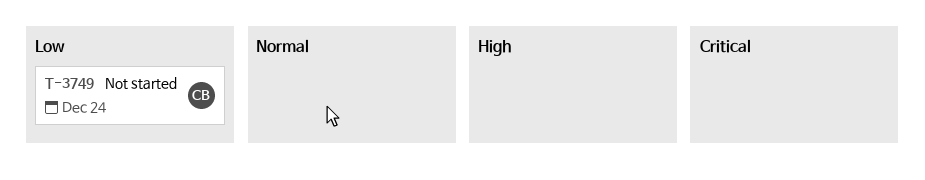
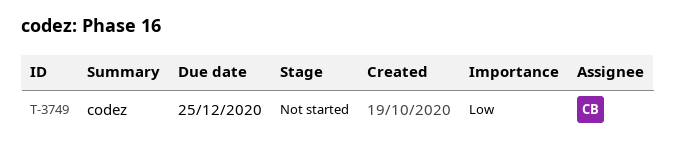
T-3749, due: Dec 24 -> Dec 25

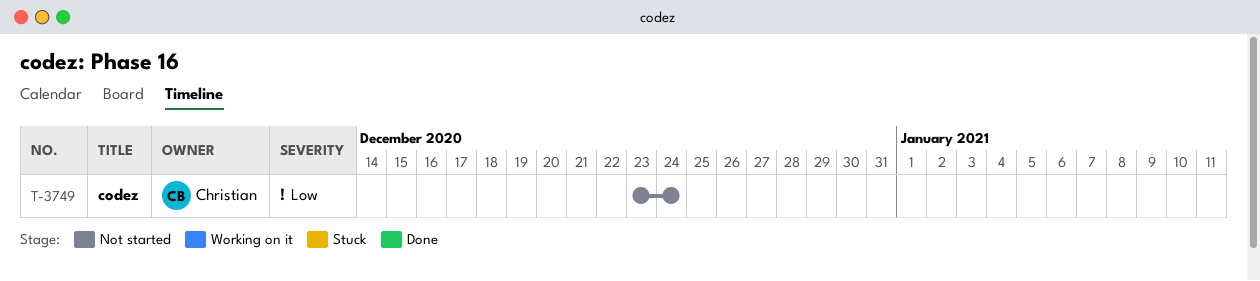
T-3749, due: Dec 25 -> Dec 24

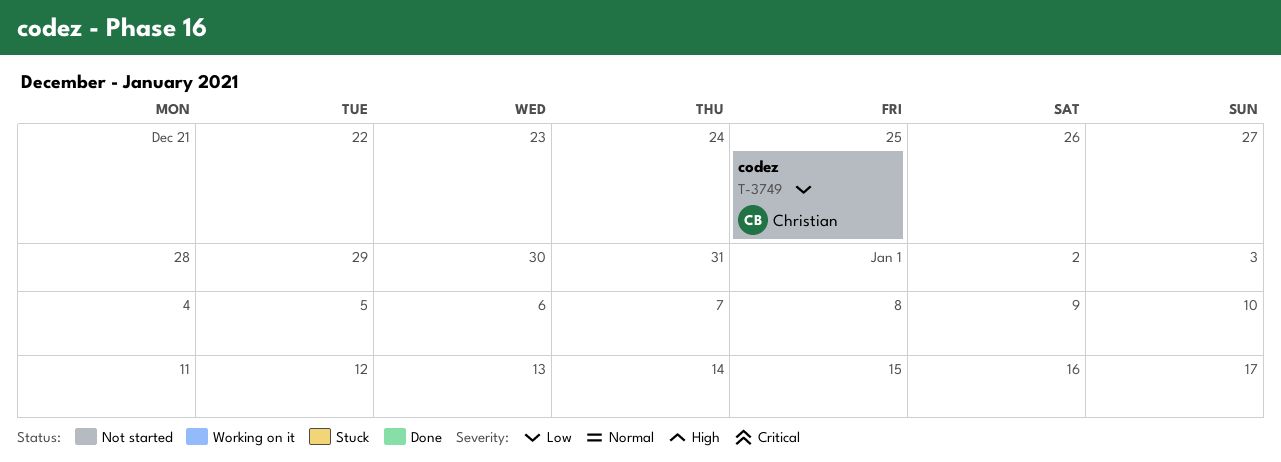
T-3749, due: Dec 24 -> Dec 25

